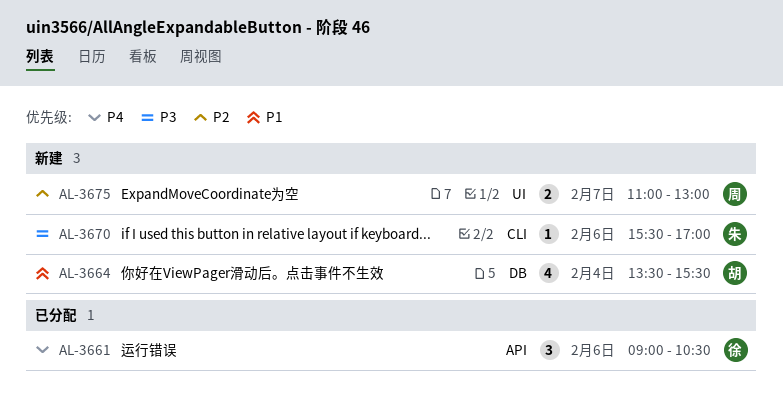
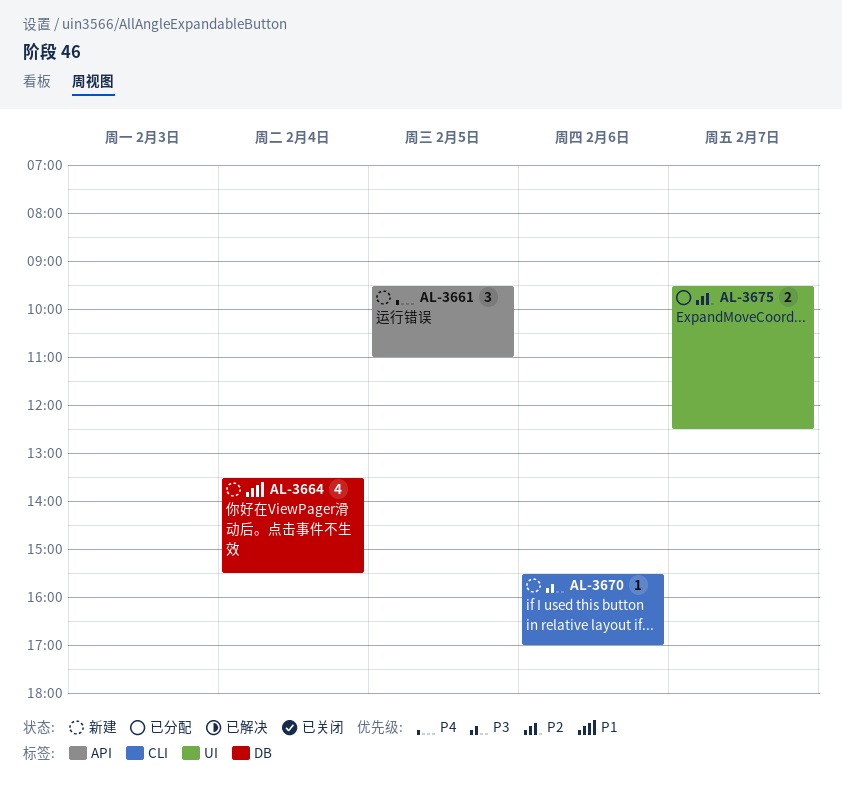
AL-3661, status: 已分配 -> 新建
AL-3661, day: Feb 6 -> Feb 5
AL-3661, begins: 09:00 -> 09:30
AL-3661, ends: 10:30 -> 11:00
AL-3675, status: 新建 -> 已分配
AL-3675, begins: 11:00 -> 09:30
AL-3675, ends: 13:00 -> 12:30

